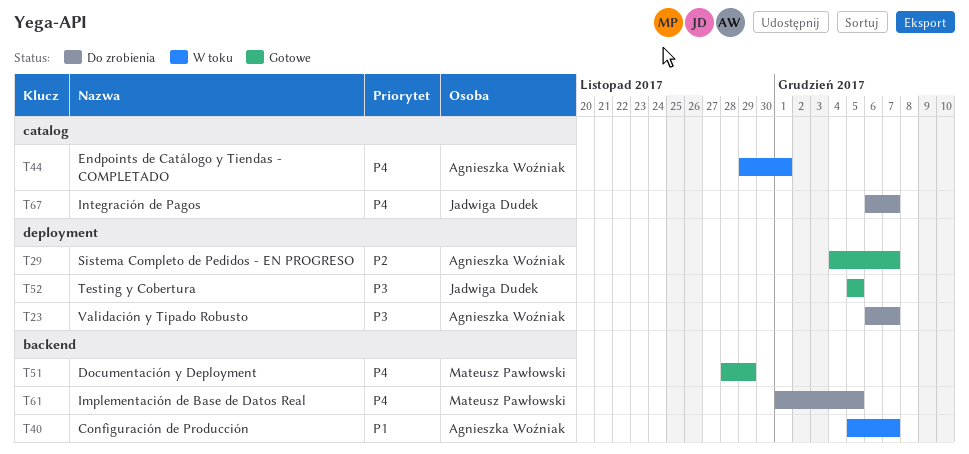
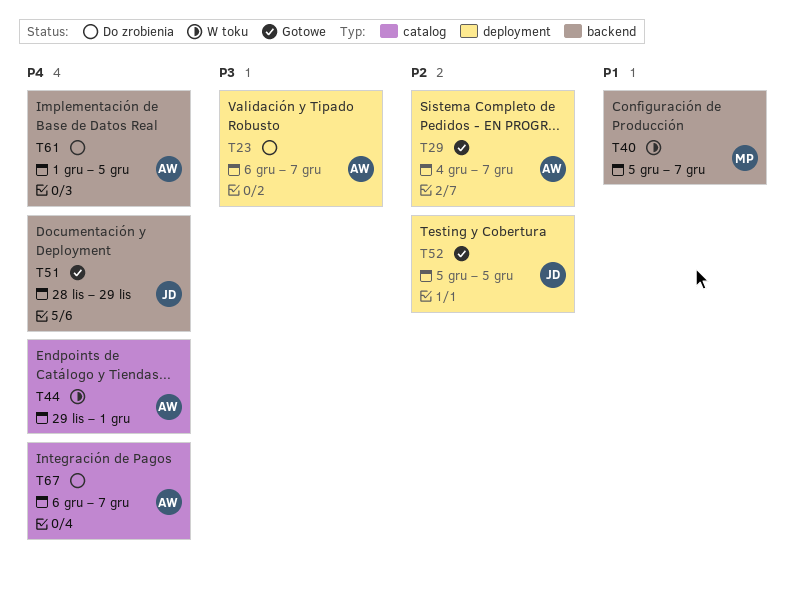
T40, owner: Agnieszka Woźniak -> Mateusz Pawłowski
T51, owner: Mateusz Pawłowski -> Jadwiga Dudek
T52, priority: P3 -> P2
T61, owner: Mateusz Pawłowski -> Agnieszka Woźniak
T67, owner: Jadwiga Dudek -> Agnieszka Woźniak

